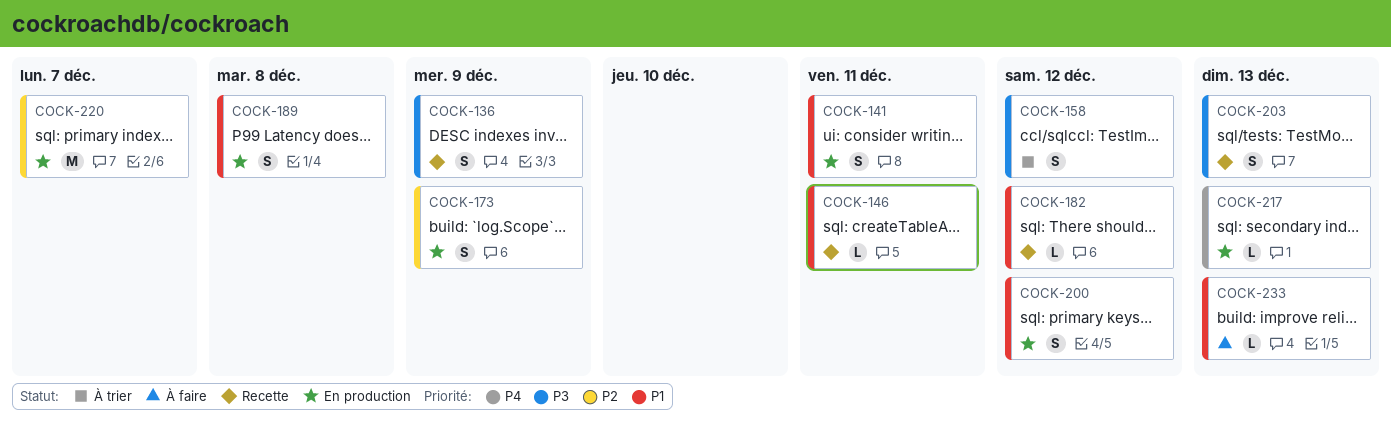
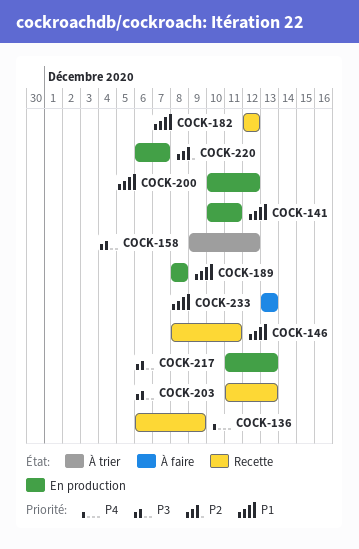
COCK-136, priority: P3 -> P4
COCK-173: present -> none
COCK-217, priority: P4 -> P3

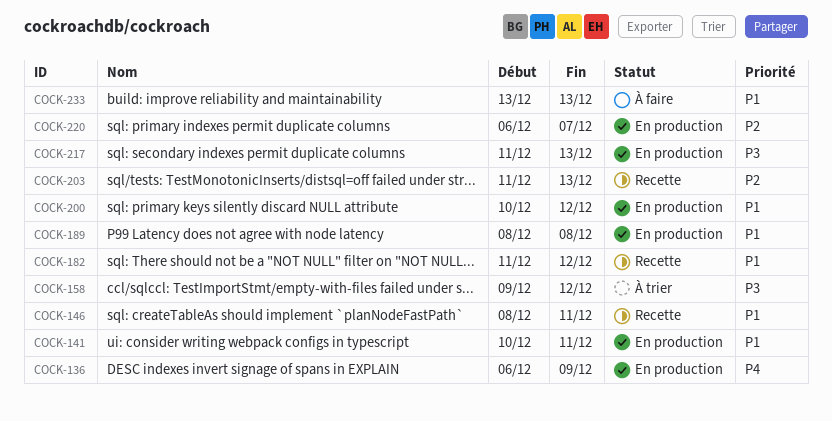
COCK-136, status: Recette -> En production
COCK-182, start: Dec 12 -> Dec 11
COCK-203, priority: P3 -> P2

